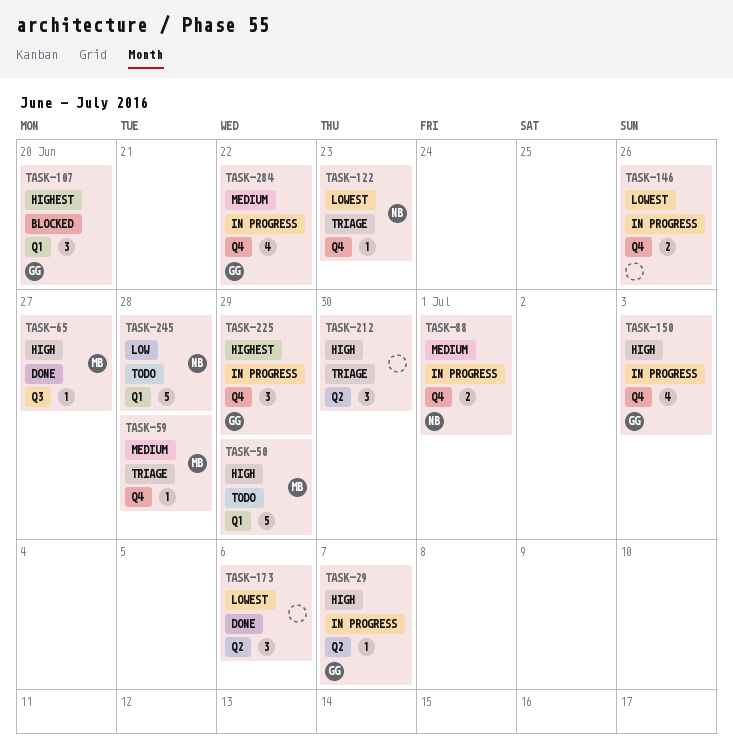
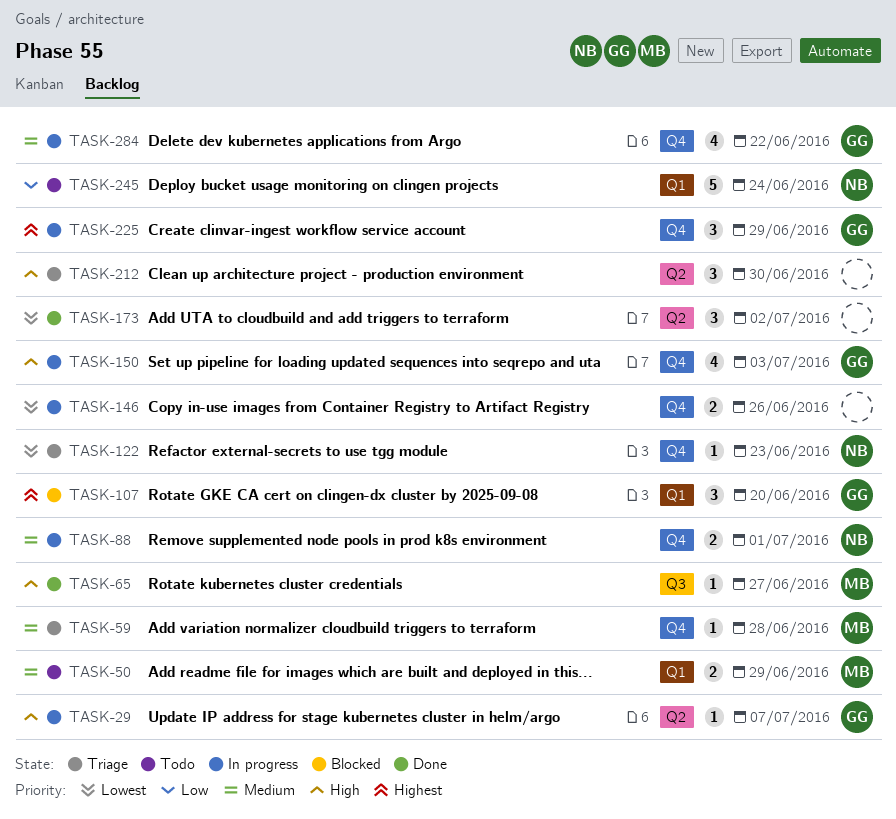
TASK-50, priority: High -> Medium
TASK-50, estimate: 5 -> 2
TASK-173, due: Jul 6 -> Jul 2
TASK-245, due: Jun 28 -> Jun 24

